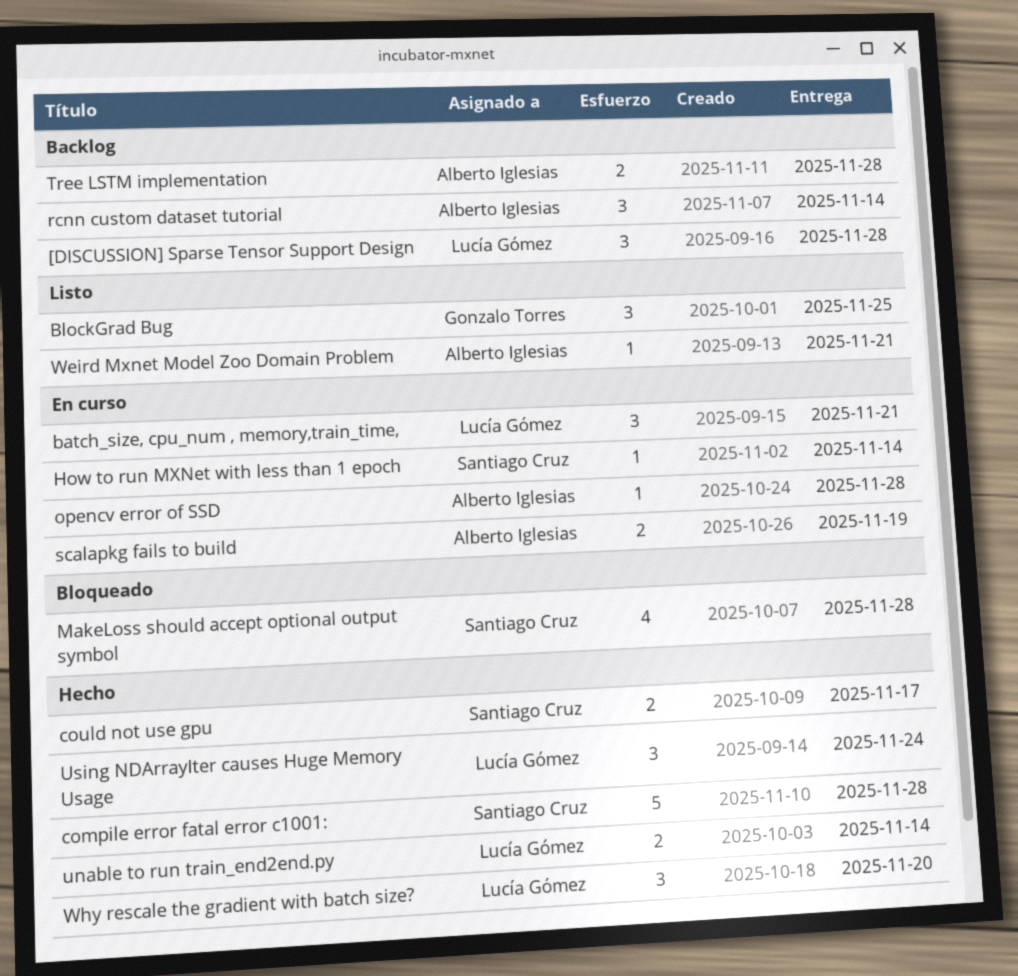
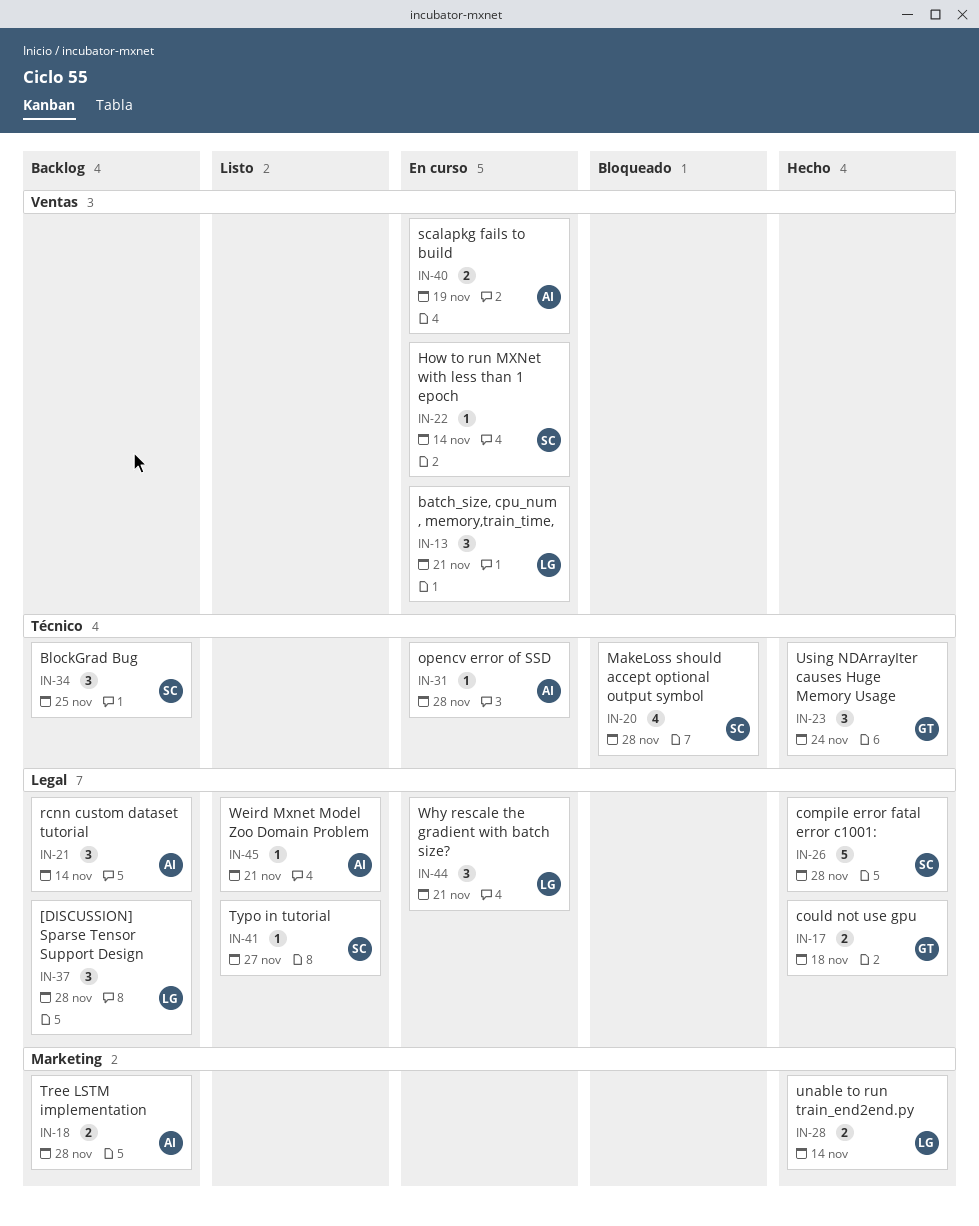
BlockGrad Bug, status: Listo -> Backlog
BlockGrad Bug, owner: Gonzalo Torres -> Santiago Cruz
could not use gpu, owner: Santiago Cruz -> Gonzalo Torres
could not use gpu, due: Nov 17 -> Nov 18
Typo in tutorial: none -> present
Using NDArrayIter causes Huge Memory Usage, owner: Lucía Gómez -> Gonzalo Torres
Why rescale the gradient with batch size?, status: Hecho -> En curso
Why rescale the gradient with batch size?, due: Nov 20 -> Nov 21

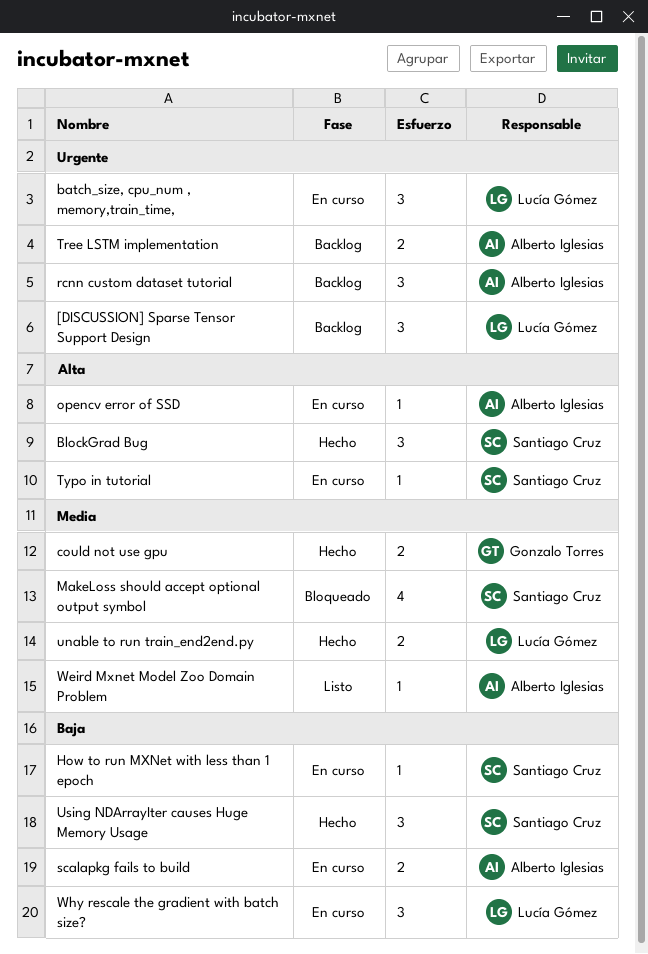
BlockGrad Bug, status: Backlog -> Hecho
compile error fatal error c1001:: present -> none
Typo in tutorial, status: Listo -> En curso
Using NDArrayIter causes Huge Memory Usage, owner: Gonzalo Torres -> Santiago Cruz

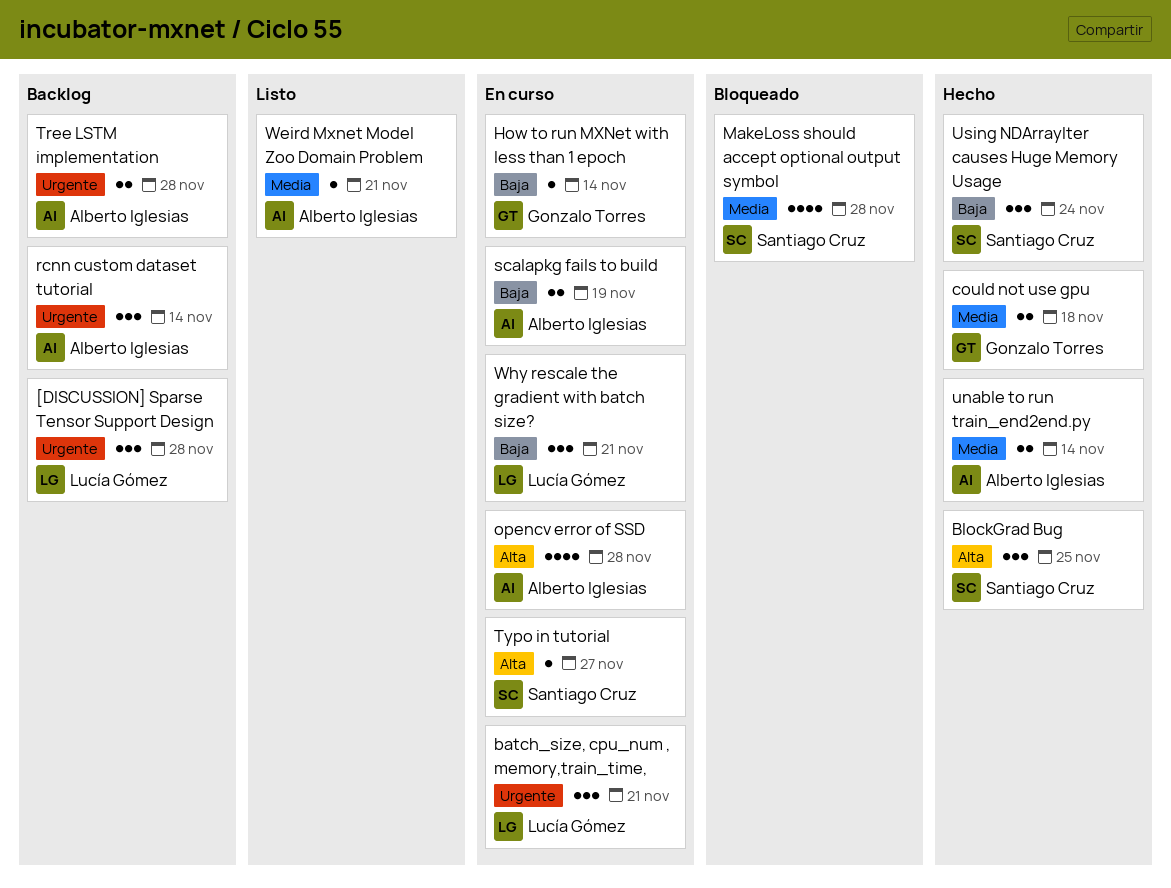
How to run MXNet with less than 1 epoch, owner: Santiago Cruz -> Gonzalo Torres
opencv error of SSD, estimate: 1 -> 4
unable to run train_end2end.py, owner: Lucía Gómez -> Alberto Iglesias

